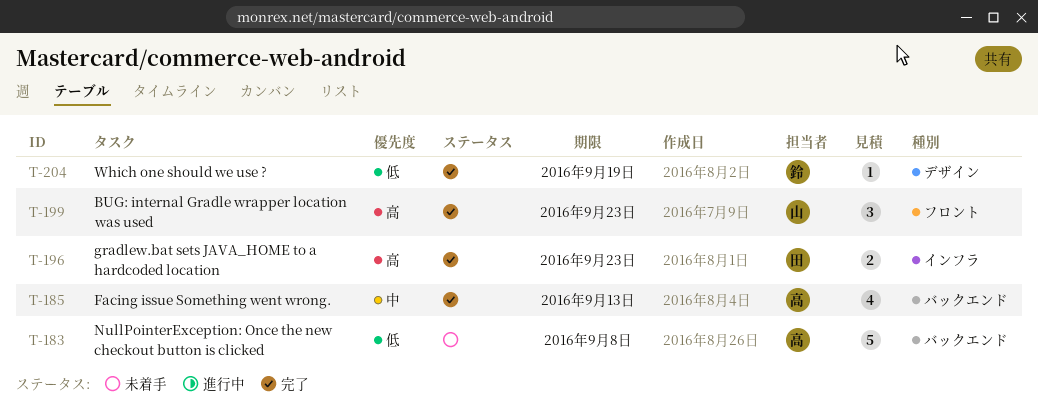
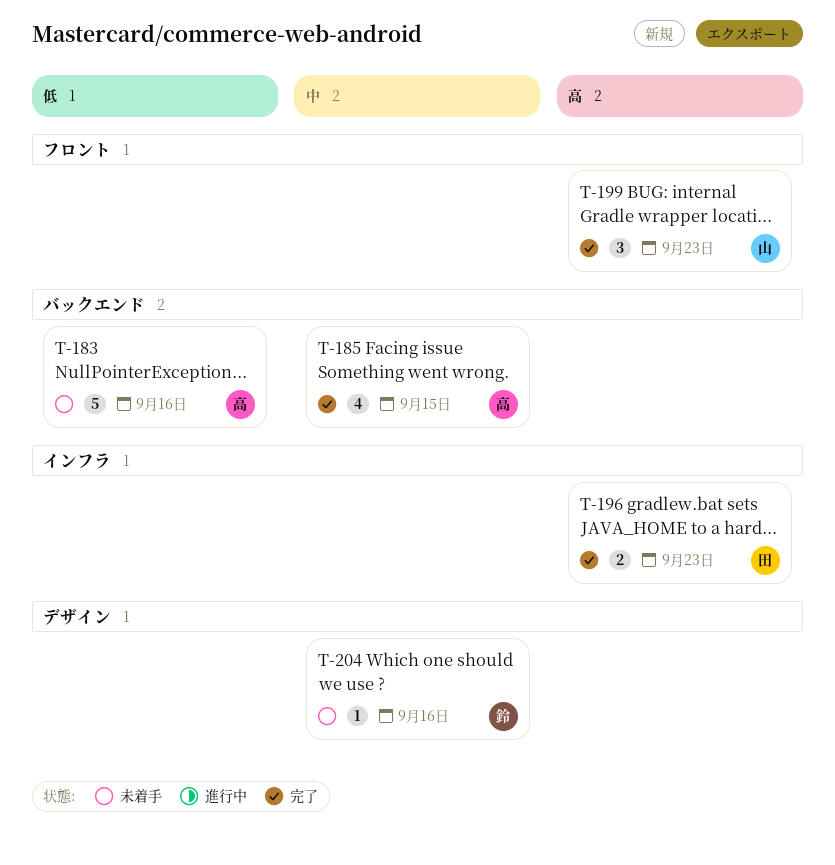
T-183, due: Sep 8 -> Sep 16
T-185, due: Sep 13 -> Sep 15
T-204, status: 完了 -> 未着手
T-204, priority: 低 -> 中
T-204, due: Sep 19 -> Sep 16

